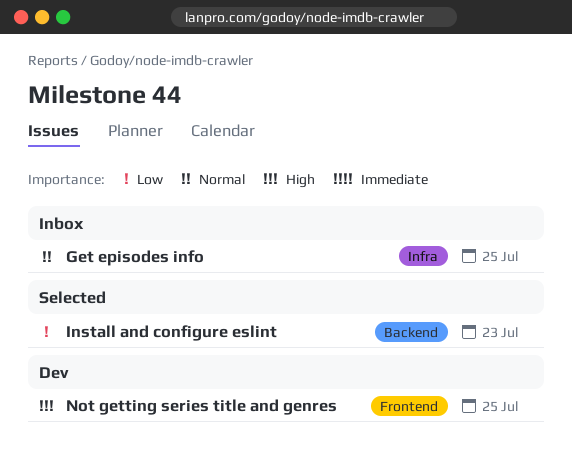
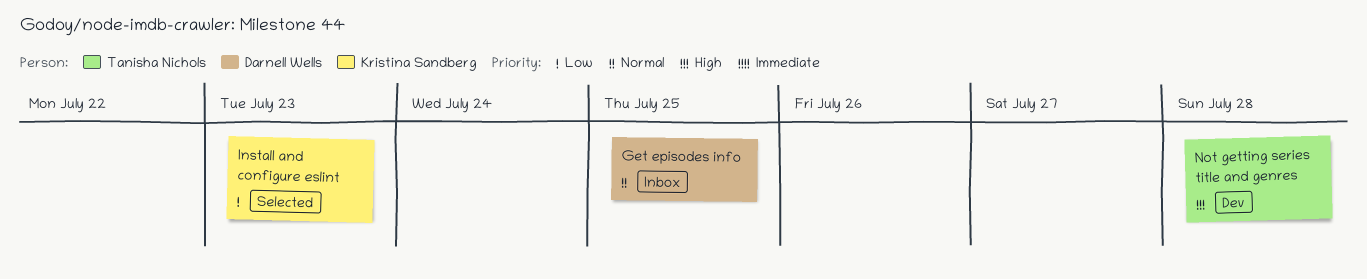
Not getting series title and genres, due: Jul 25 -> Jul 28

